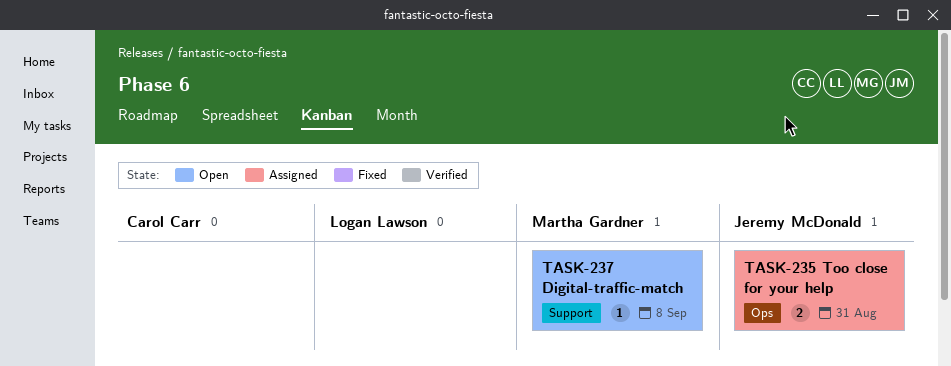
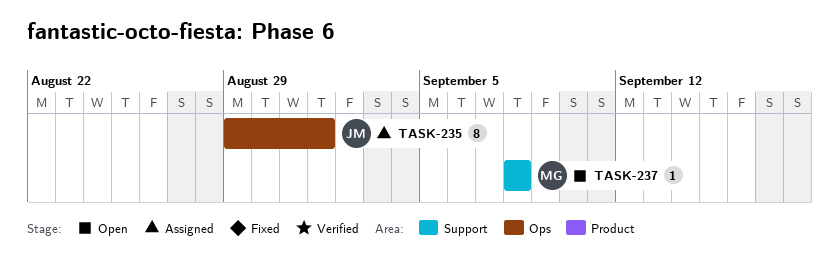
TASK-235, estimate: 2 -> 8
TASK-235, due: Aug 31 -> Sep 1

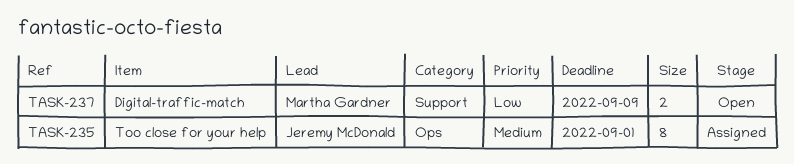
TASK-237, estimate: 1 -> 2
TASK-237, due: Sep 8 -> Sep 9

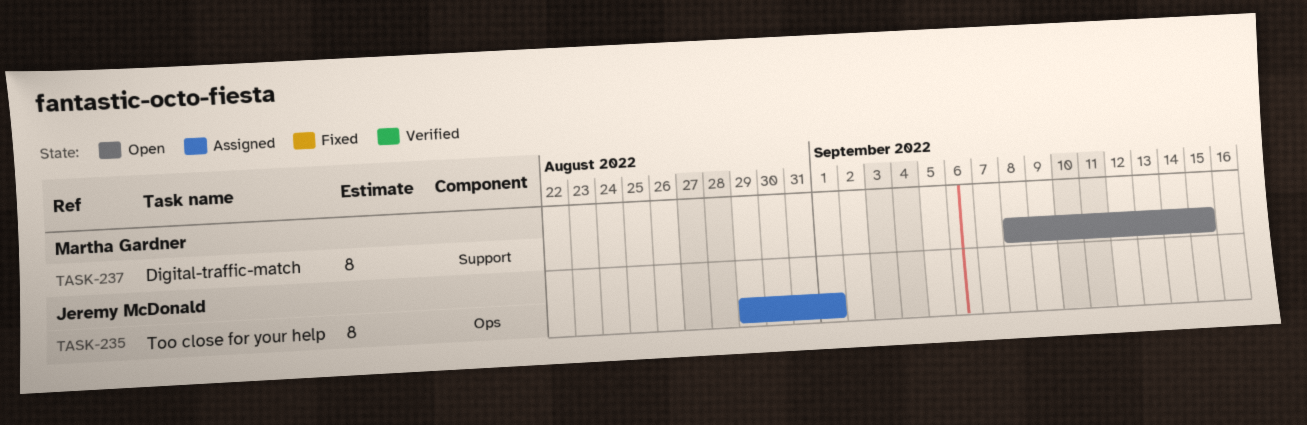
TASK-237, estimate: 2 -> 8
TASK-237, due: Sep 9 -> Sep 15

